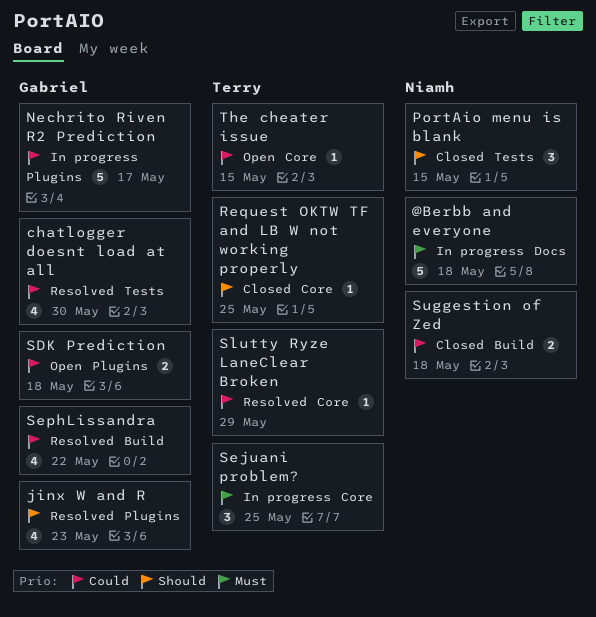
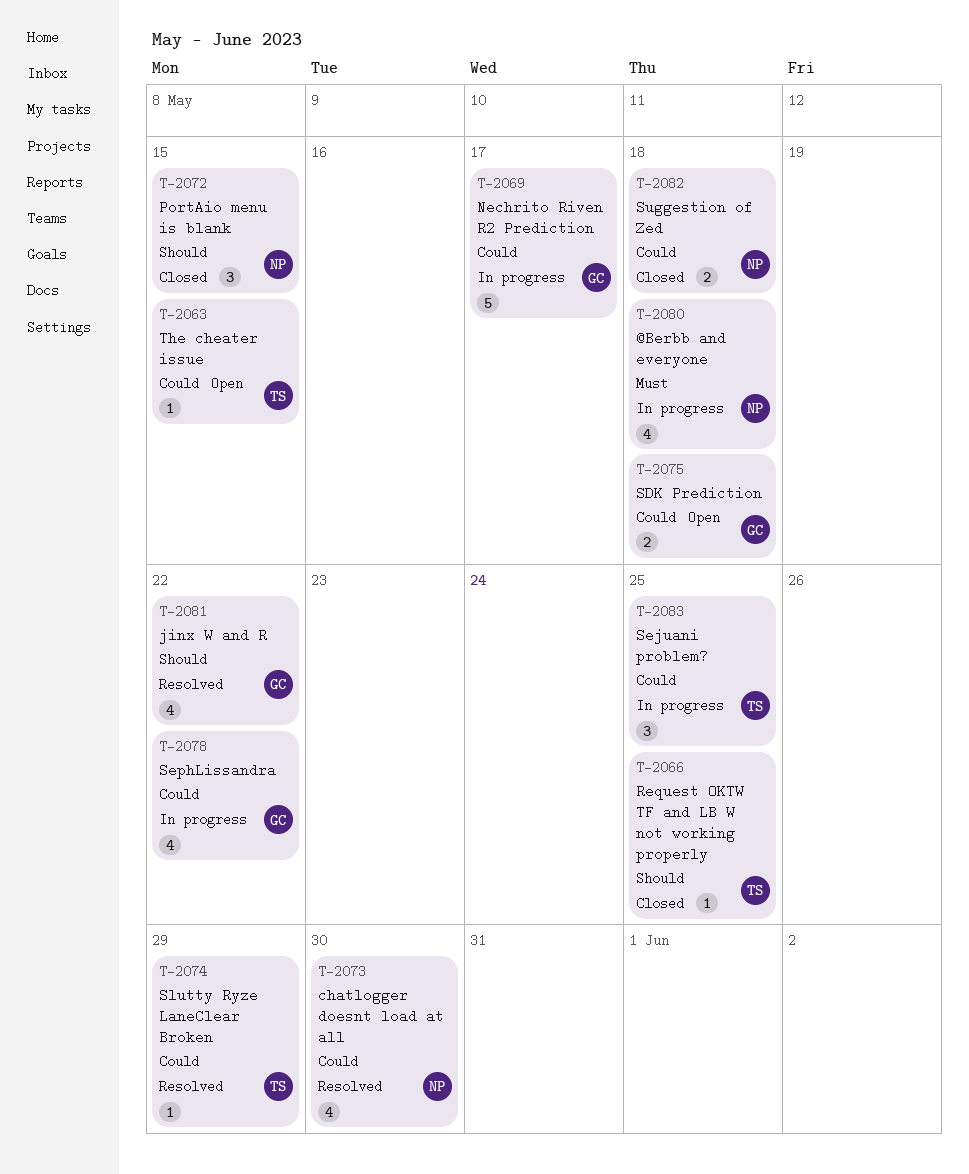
@Berbb and everyone, estimate: 5 -> 4
chatlogger doesnt load at all, owner: Gabriel -> Niamh
jinx W and R, due: May 23 -> May 22
Sejuani problem?, priority: Must -> Could
SephLissandra, status: Resolved -> In progress

